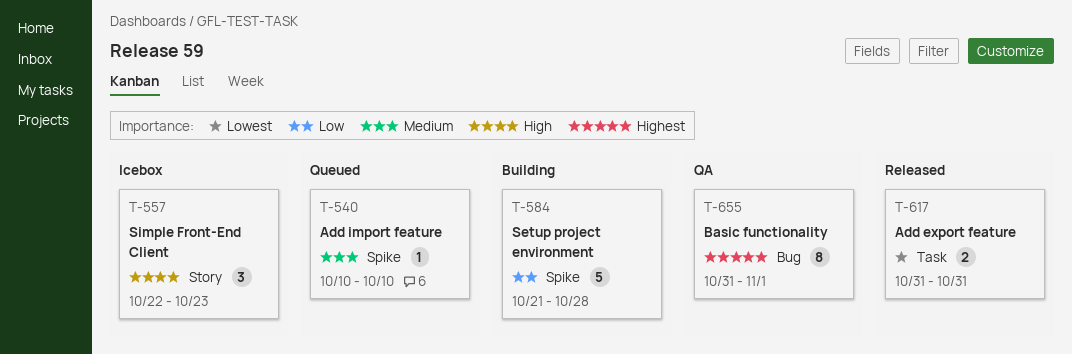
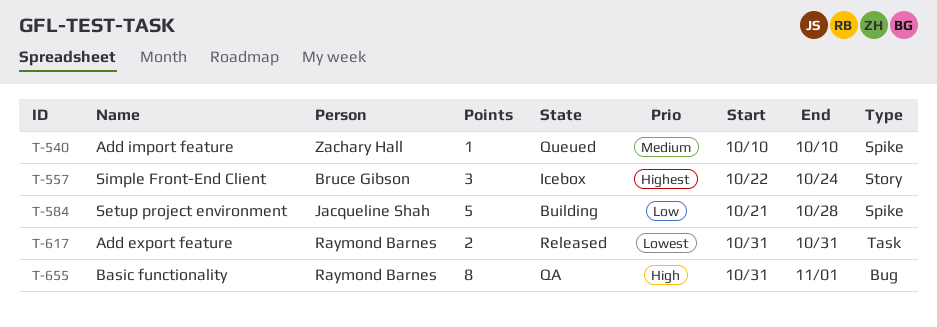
T-557, priority: High -> Highest
T-557, due: Oct 23 -> Oct 24
T-655, priority: Highest -> High

